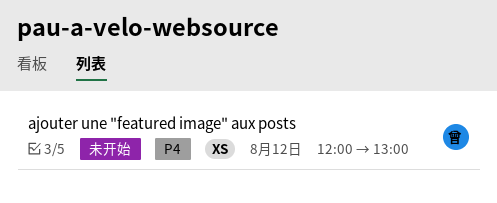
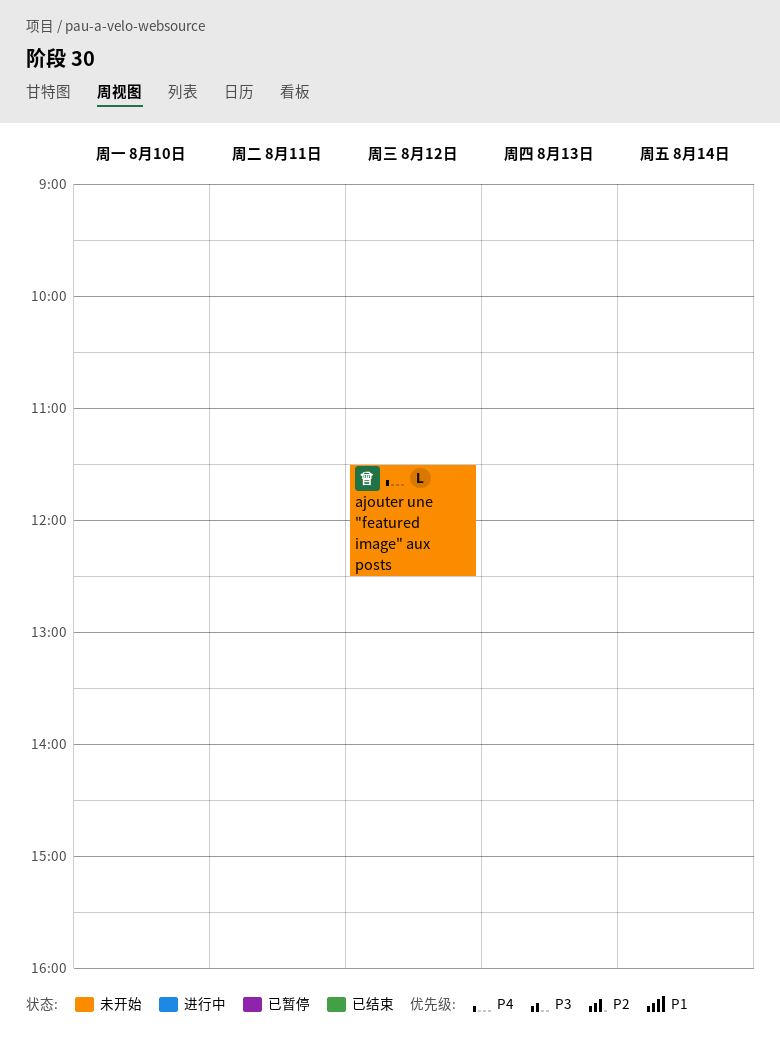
ajouter une "featured image" aux posts, estimate: XS -> L
ajouter une "featured image" aux posts, begins: 12:00 -> 11:30
ajouter une "featured image" aux posts, ends: 13:00 -> 12:30

